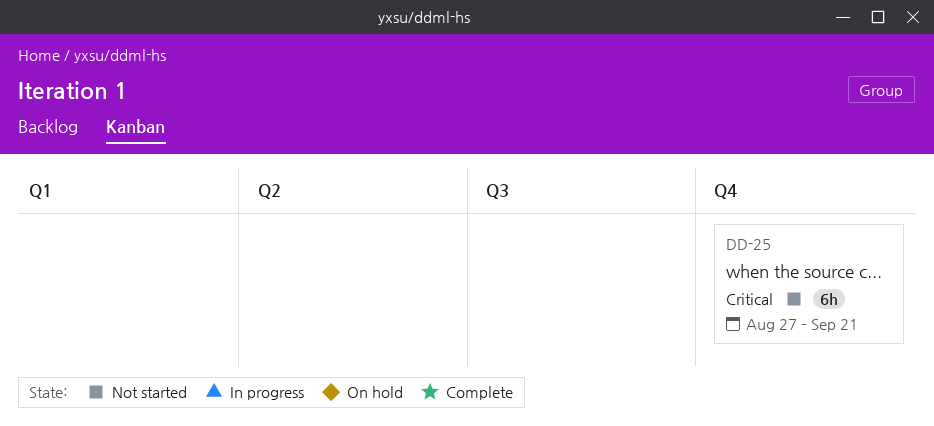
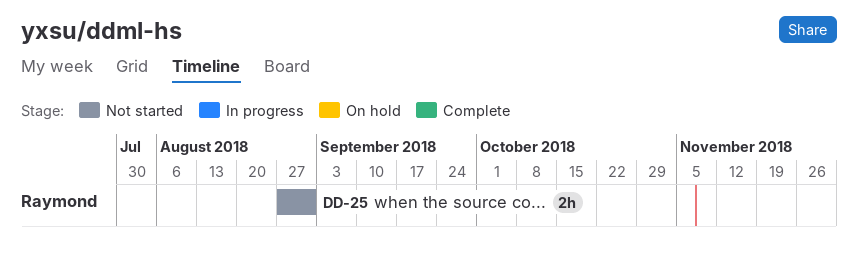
DD-25, estimate: 6h -> 2h
DD-25, due: Sep 21 -> Aug 31

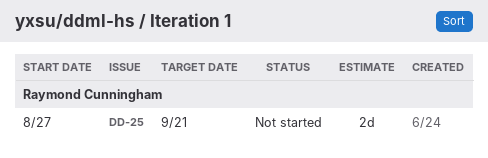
DD-25, estimate: 2h -> 2d
DD-25, due: Aug 31 -> Sep 21

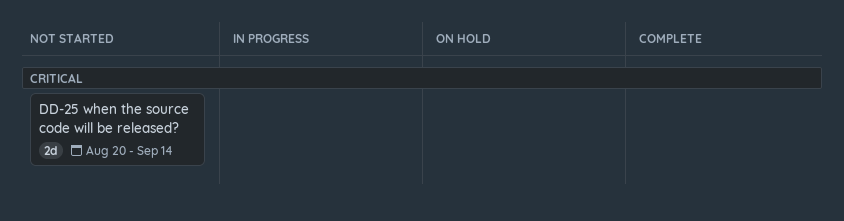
DD-25, start: Aug 27 -> Aug 20
DD-25, due: Sep 21 -> Sep 14

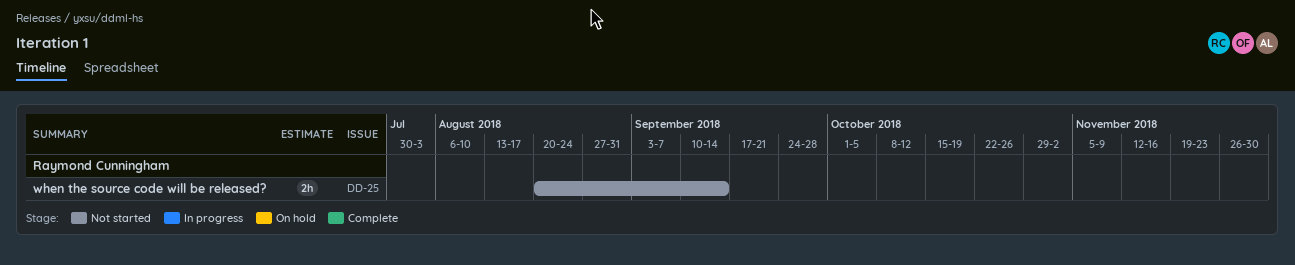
DD-25, estimate: 2d -> 2h

